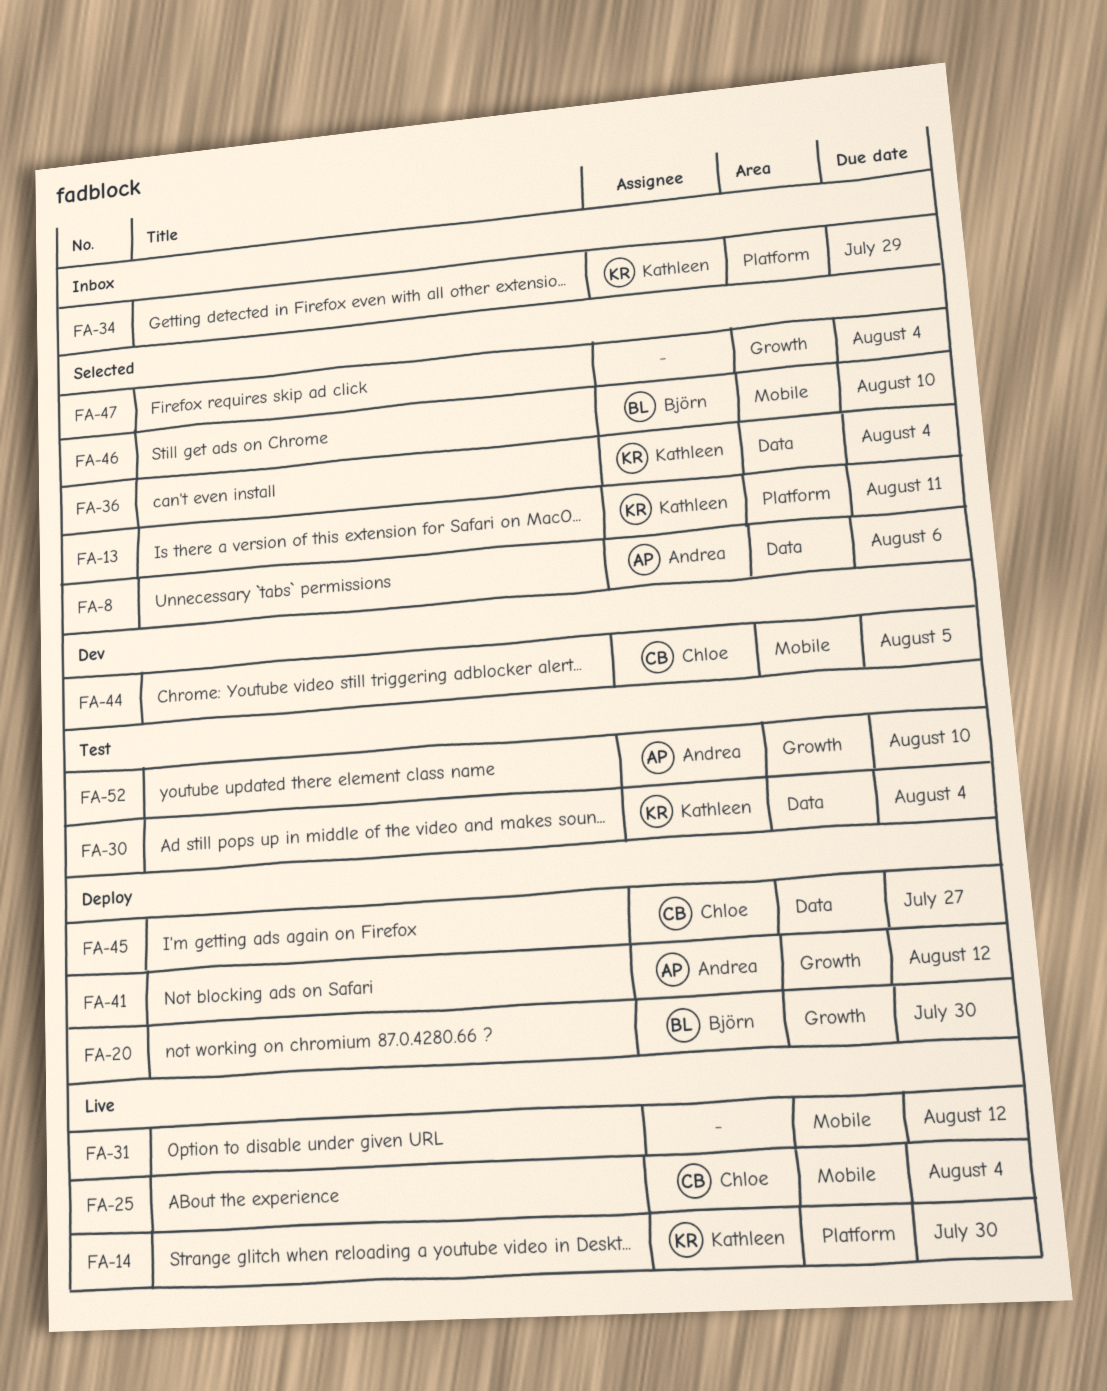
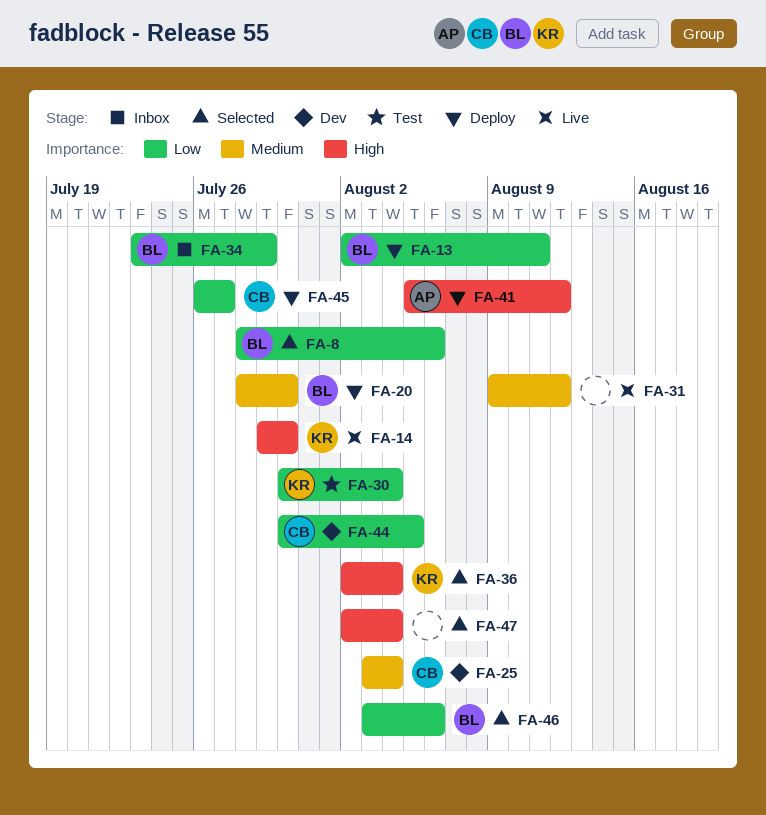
FA-8, owner: Andrea -> Björn
FA-13, status: Selected -> Deploy
FA-13, owner: Kathleen -> Björn
FA-25, status: Live -> Dev
FA-34, owner: Kathleen -> Björn
FA-46, due: Aug 10 -> Aug 6
FA-52: present -> none

